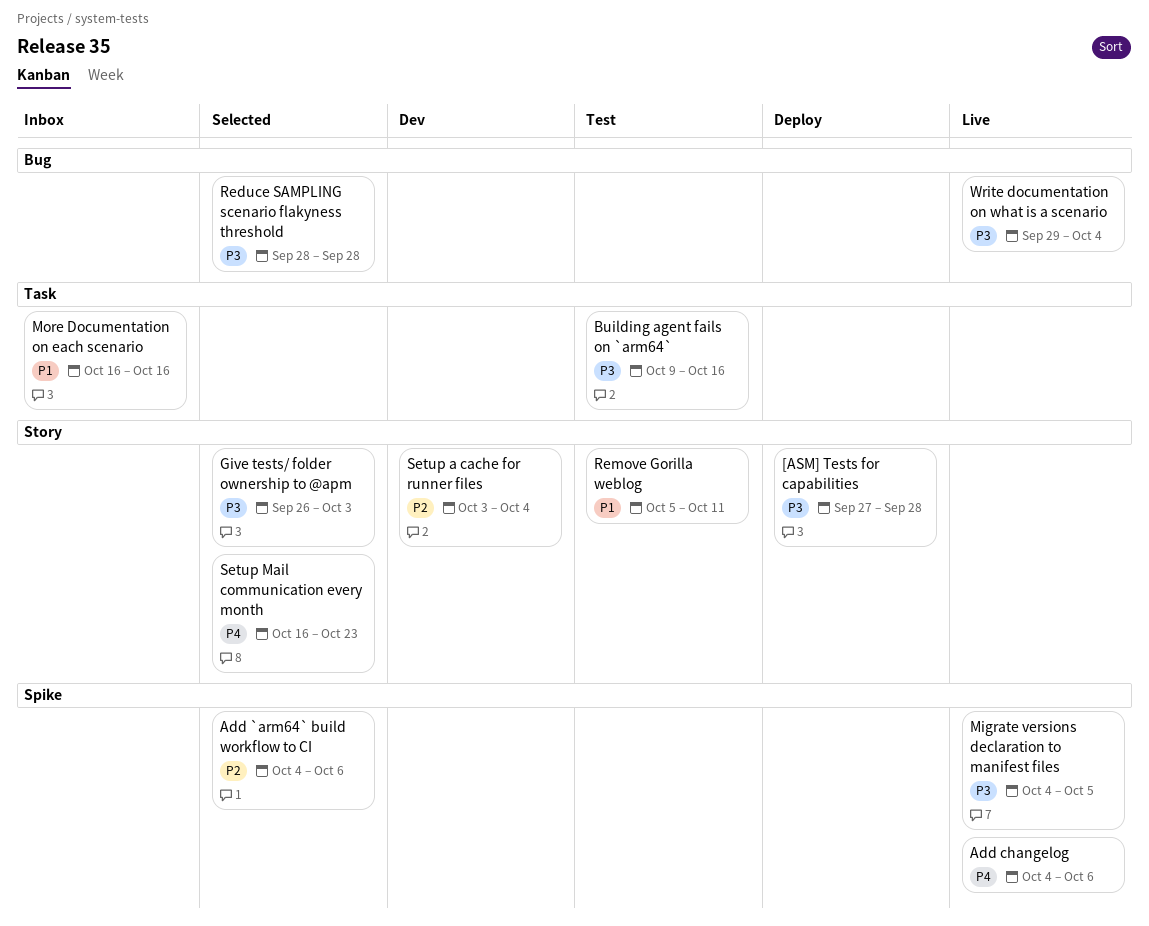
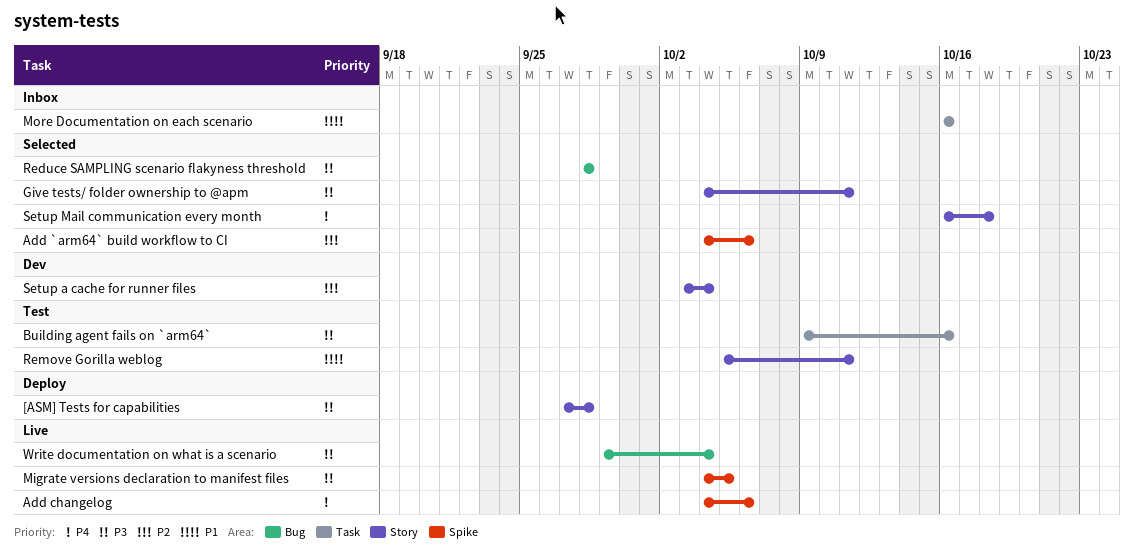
Give tests/ folder ownership to @apm, start: Sep 26 -> Oct 4
Give tests/ folder ownership to @apm, due: Oct 3 -> Oct 11
Setup Mail communication every month, due: Oct 23 -> Oct 18

